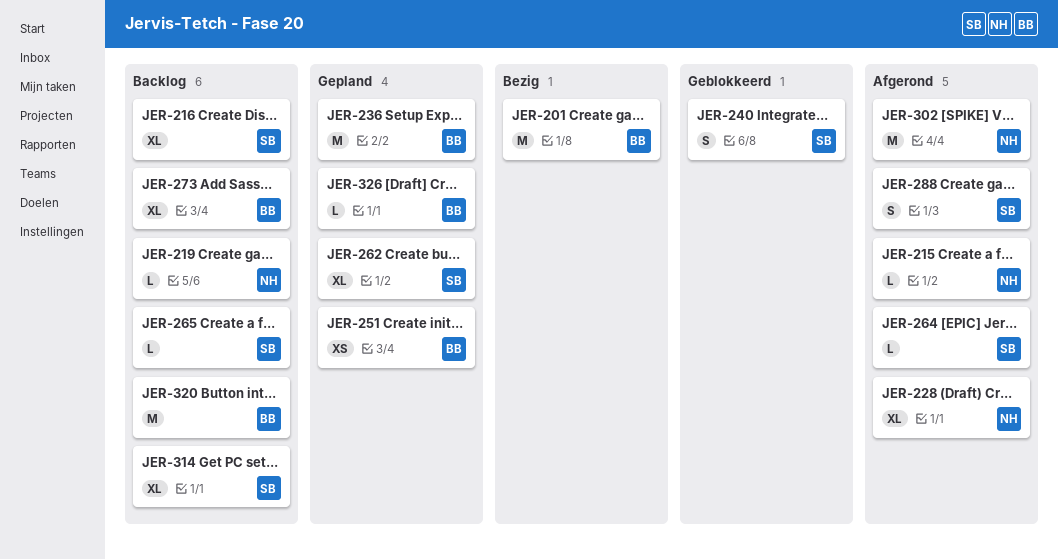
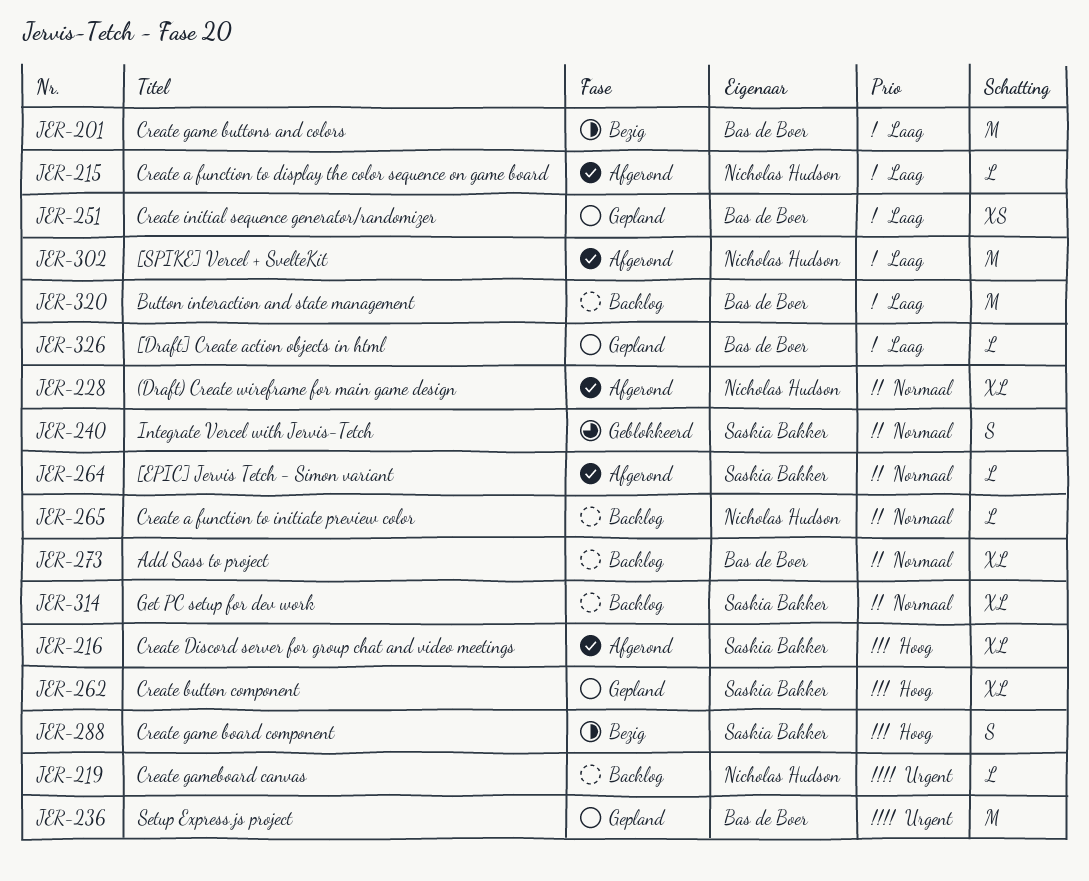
JER-216, status: Backlog -> Afgerond
JER-265, owner: Saskia Bakker -> Nicholas Hudson
JER-288, status: Afgerond -> Bezig

